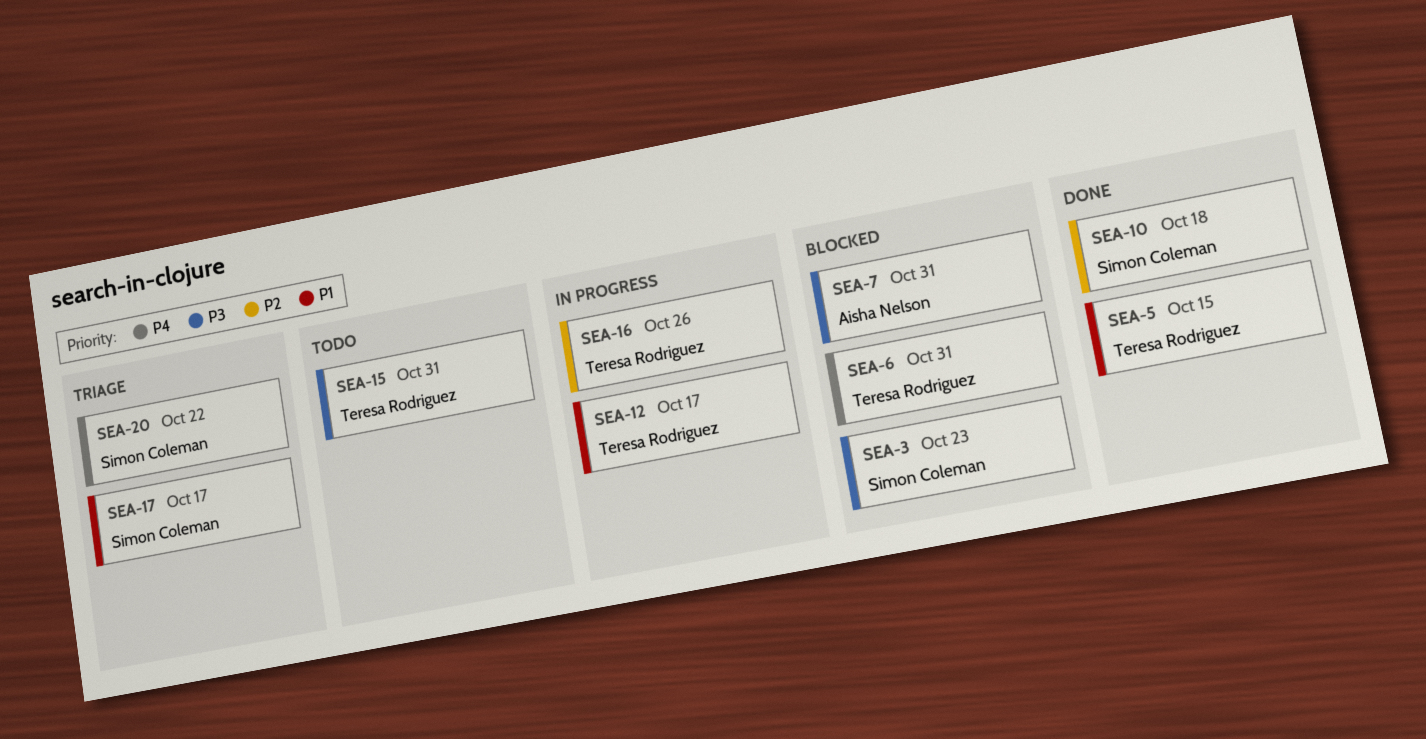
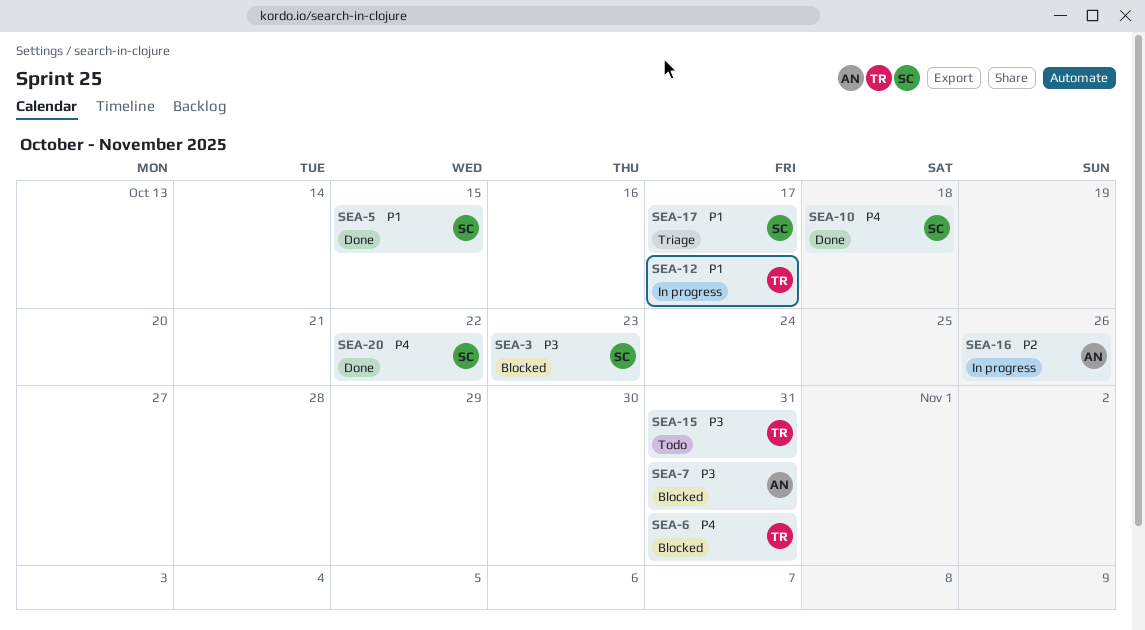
SEA-5, owner: Teresa Rodriguez -> Simon Coleman
SEA-10, priority: P2 -> P4
SEA-16, owner: Teresa Rodriguez -> Aisha Nelson
SEA-20, status: Triage -> Done

